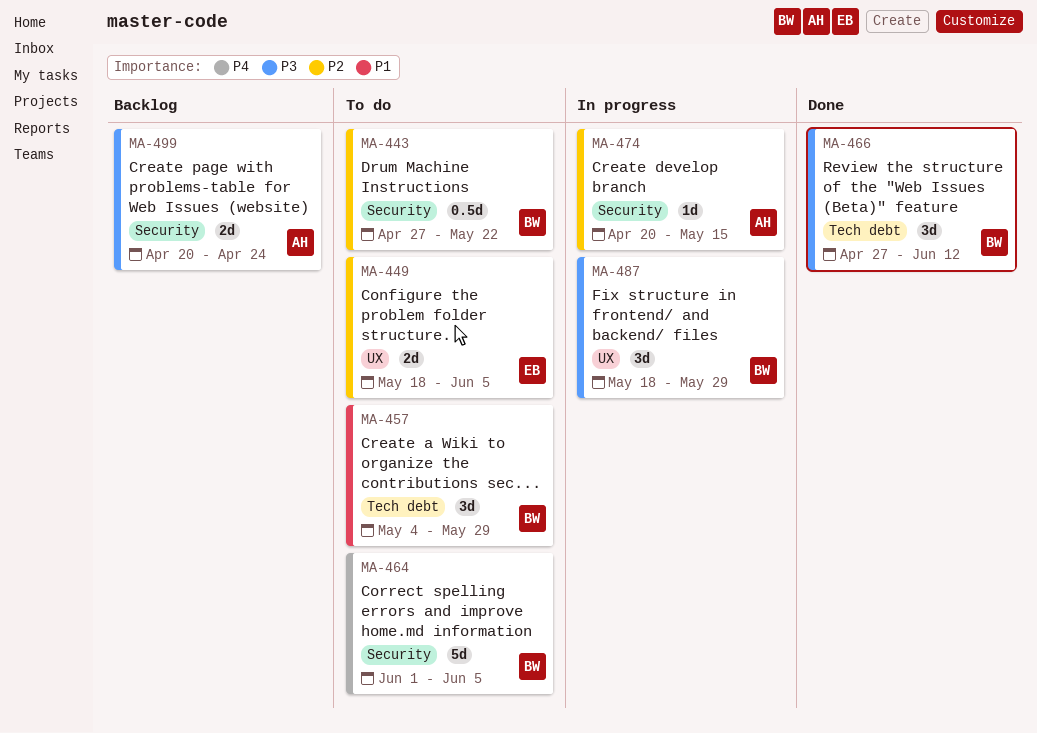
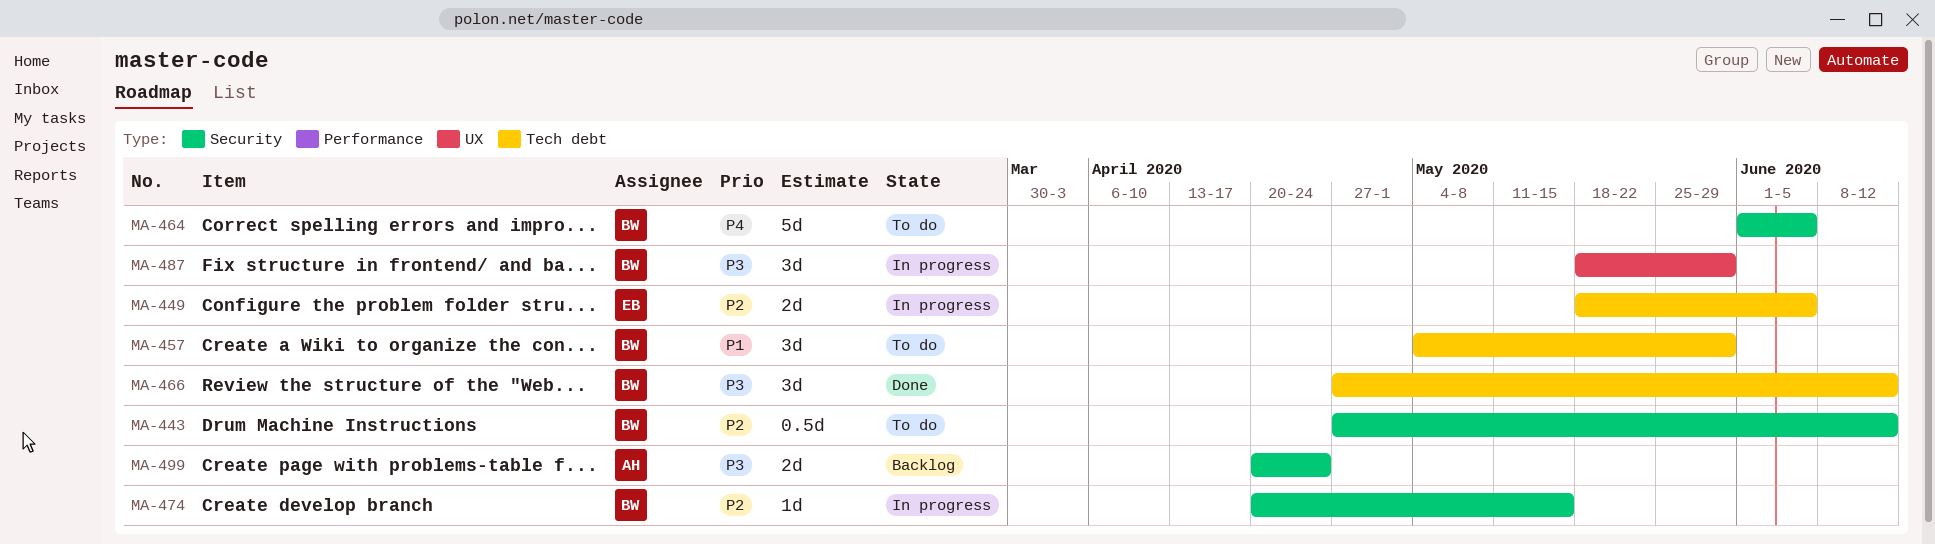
MA-443, due: May 22 -> Jun 12
MA-449, status: To do -> In progress
MA-449, label: UX -> Tech debt
MA-474, owner: AH -> BW

